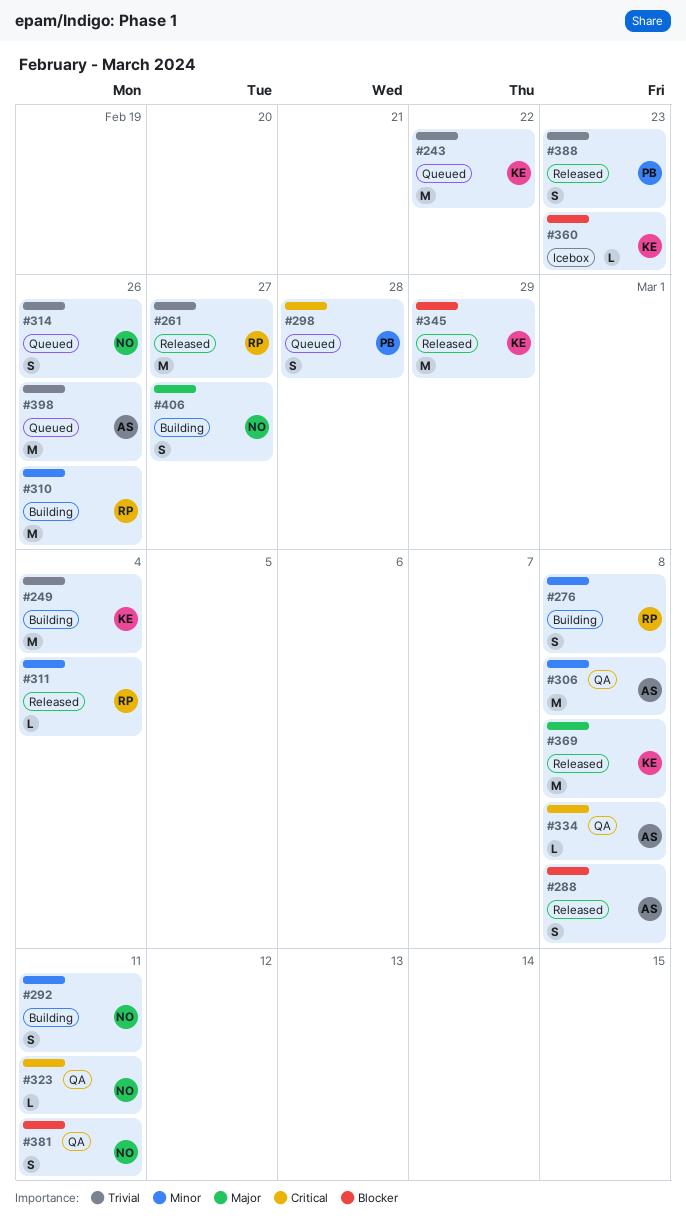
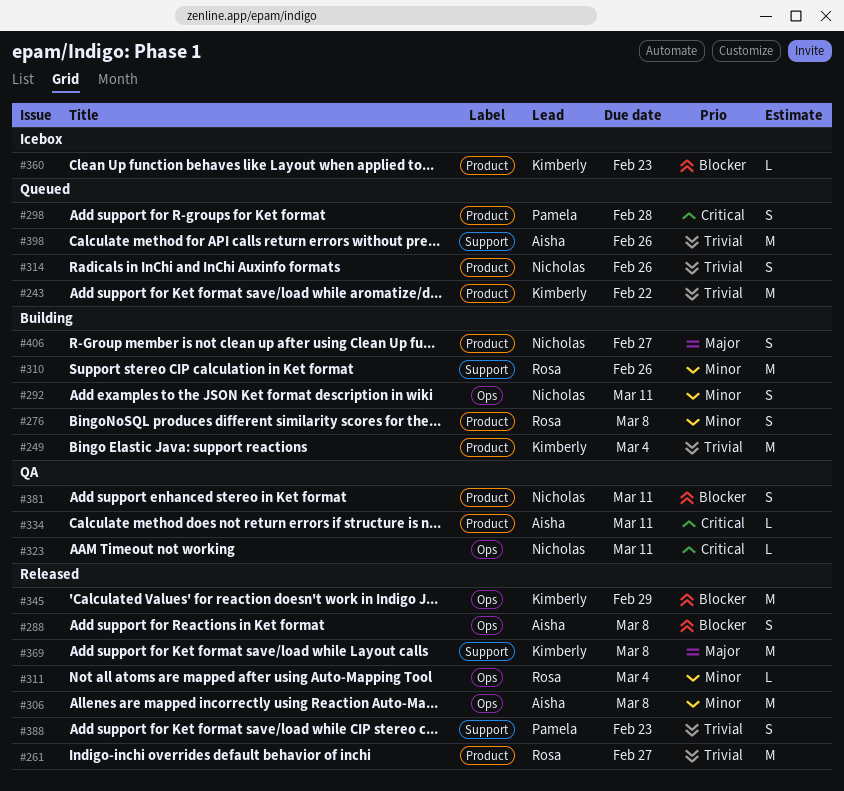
#306, status: QA -> Released
#334, due: Mar 8 -> Mar 11

